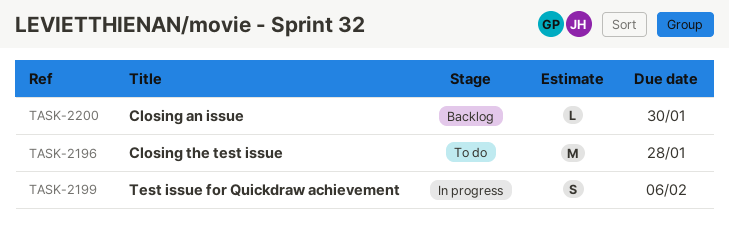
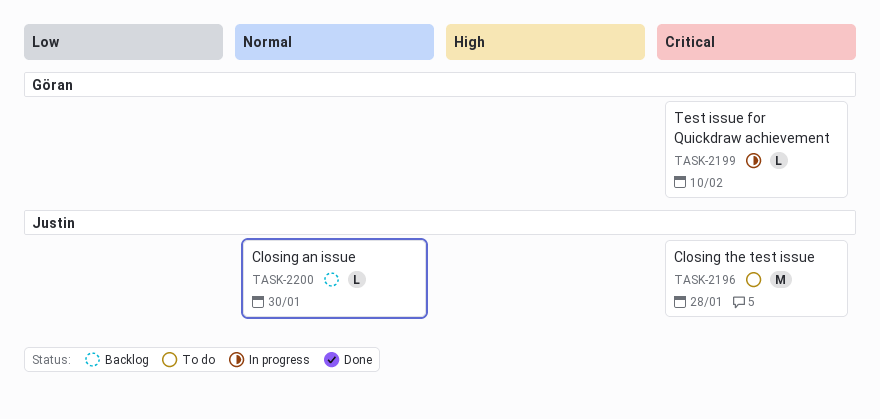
TASK-2199, estimate: S -> L
TASK-2199, due: Feb 6 -> Feb 10

